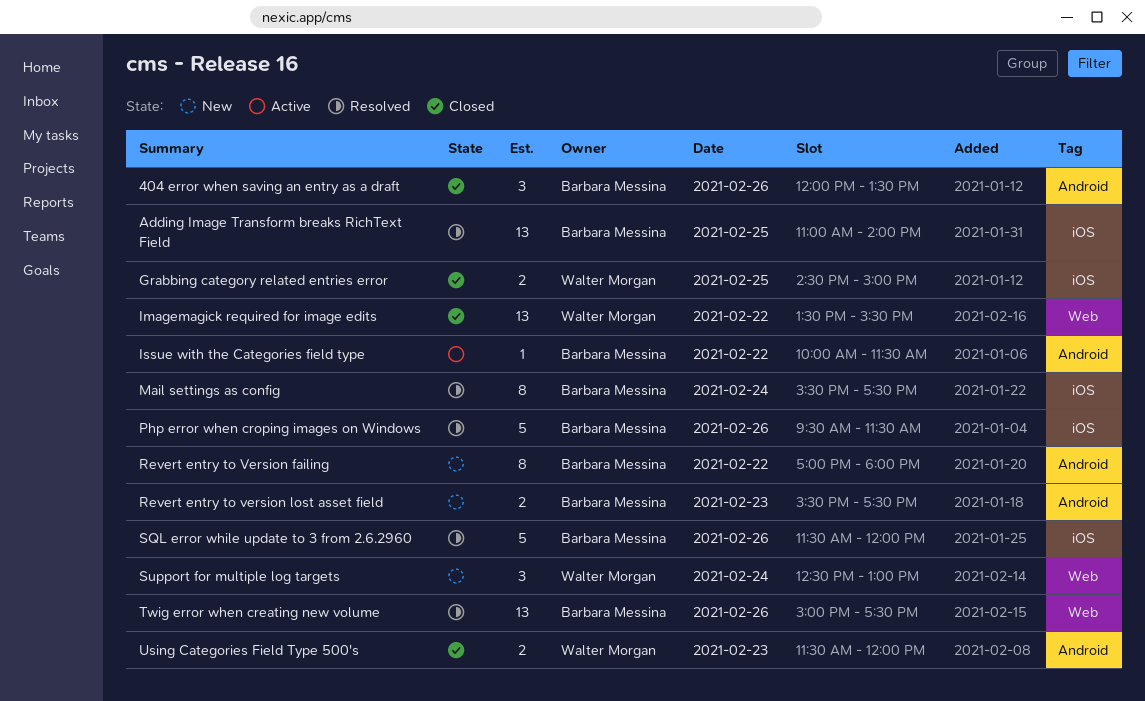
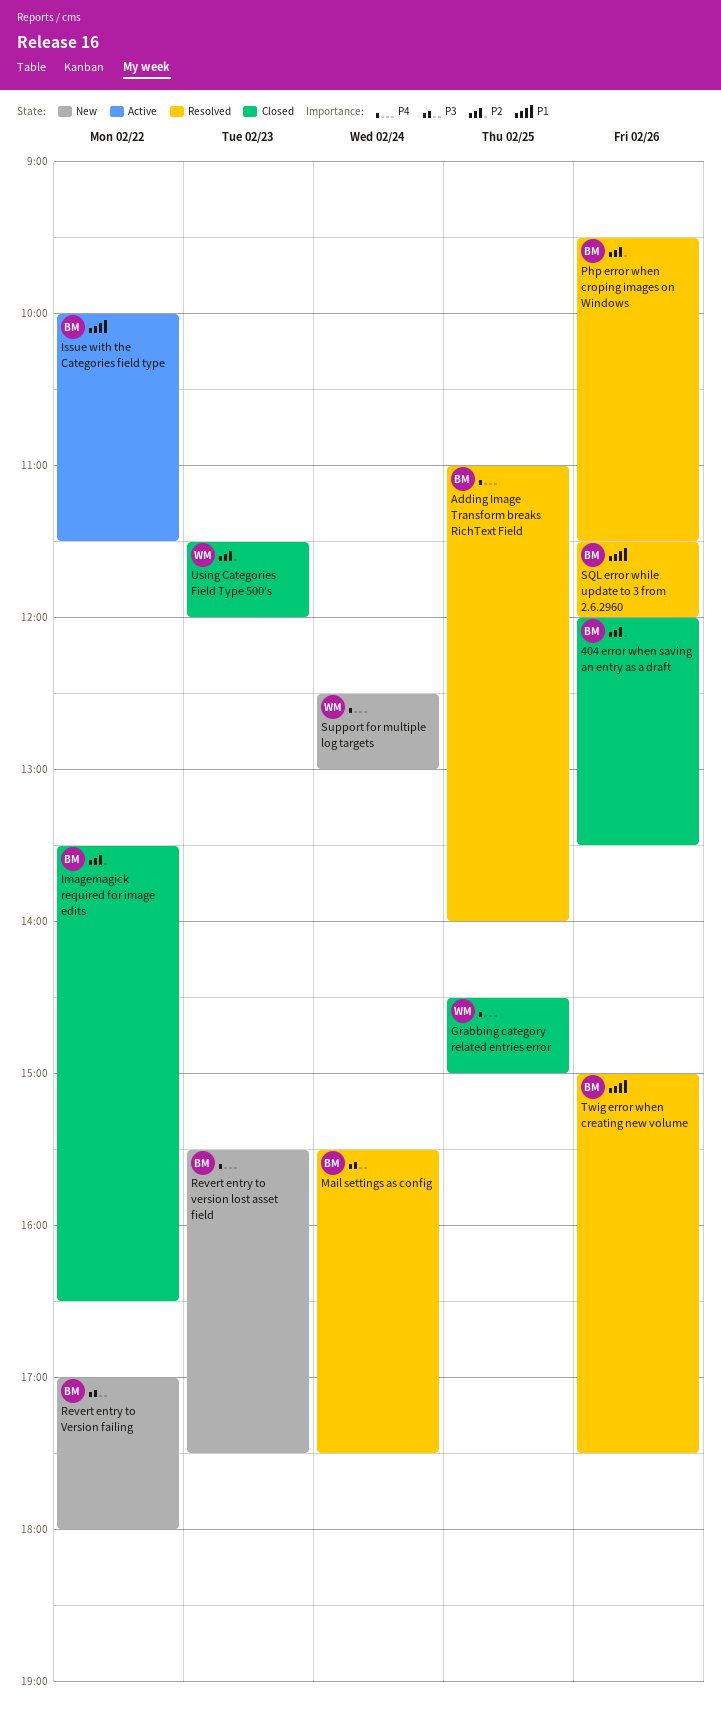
Imagemagick required for image edits, owner: Walter Morgan -> Barbara Messina
Imagemagick required for image edits, ends: 15:30 -> 16:30

